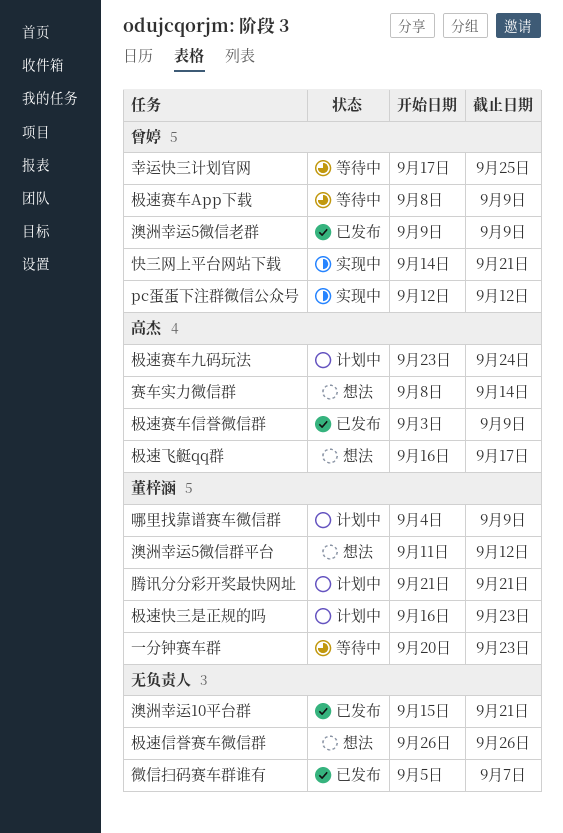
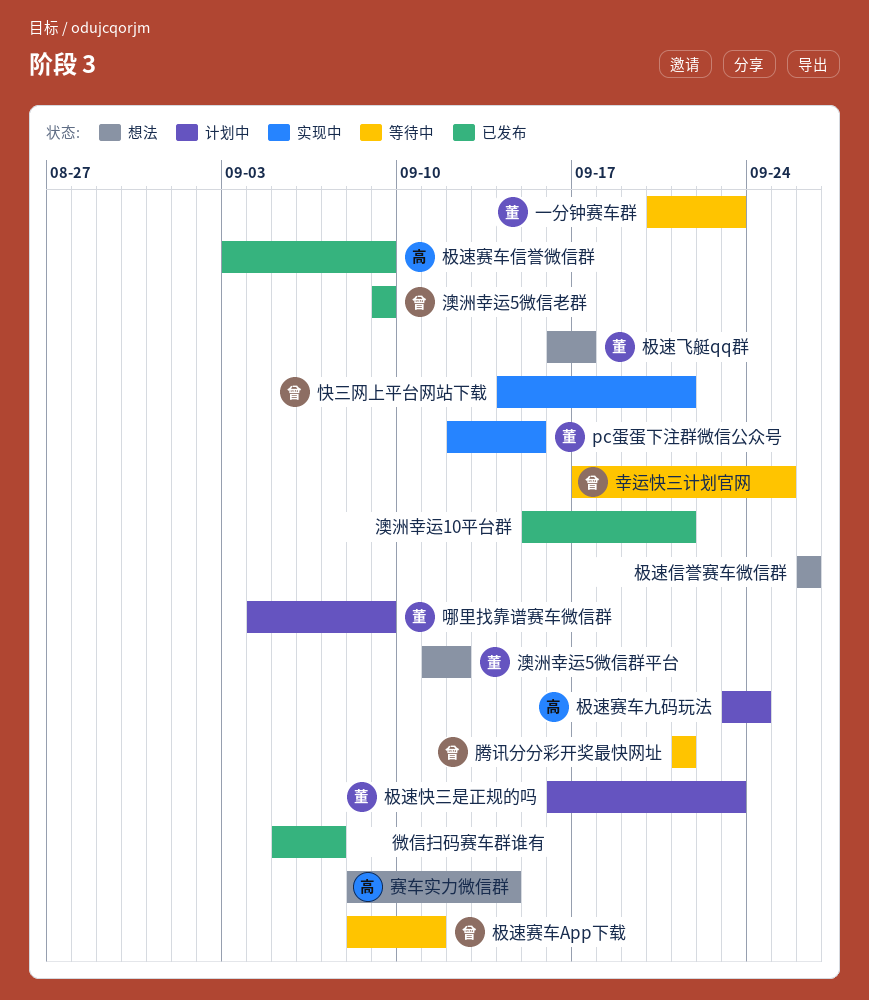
pc蛋蛋下注群微信公众号, owner: 曾婷 -> 董梓涵
pc蛋蛋下注群微信公众号, due: Sep 12 -> Sep 15
极速赛车App下载, due: Sep 9 -> Sep 11
极速飞艇qq群, owner: 高杰 -> 董梓涵
腾讯分分彩开奖最快网址, status: 计划中 -> 等待中
腾讯分分彩开奖最快网址, owner: 董梓涵 -> 曾婷

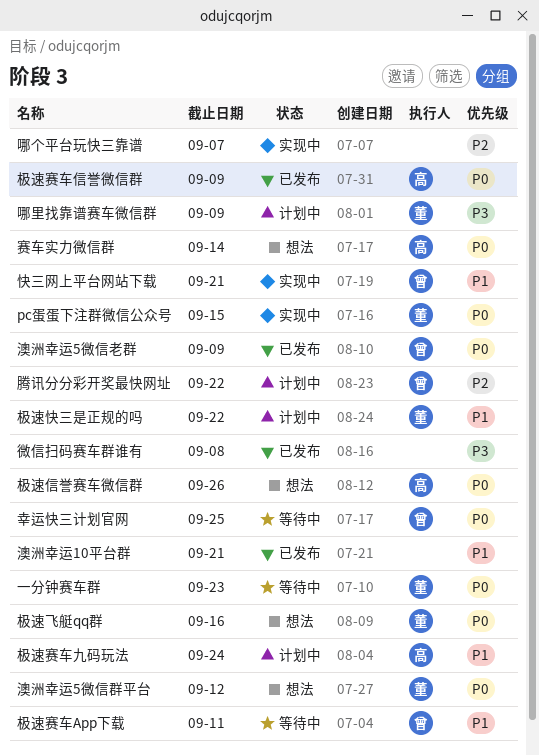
哪个平台玩快三靠谱: none -> present
微信扫码赛车群谁有, due: Sep 7 -> Sep 8
极速信誉赛车微信群, owner: none -> 高
极速快三是正规的吗, due: Sep 23 -> Sep 22
极速飞艇qq群, due: Sep 17 -> Sep 16
腾讯分分彩开奖最快网址, status: 等待中 -> 计划中
腾讯分分彩开奖最快网址, due: Sep 21 -> Sep 22

